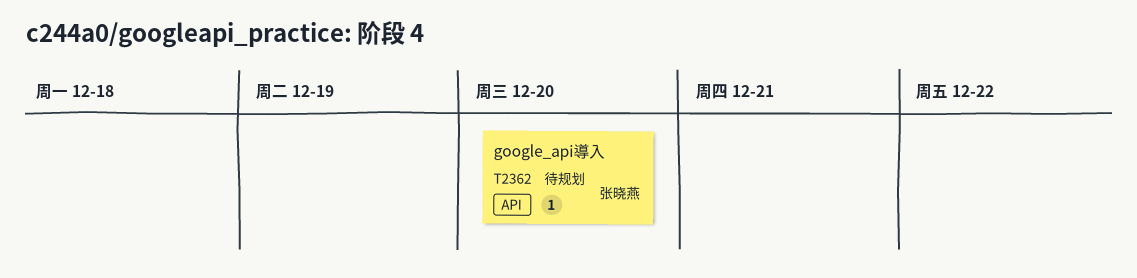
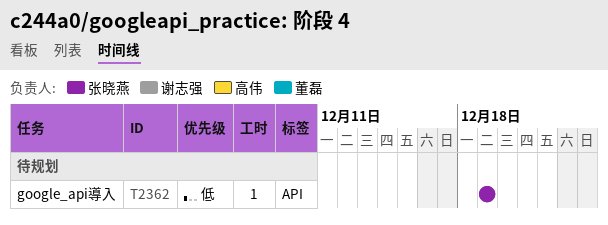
T2362, due: Dec 20 -> Dec 19

